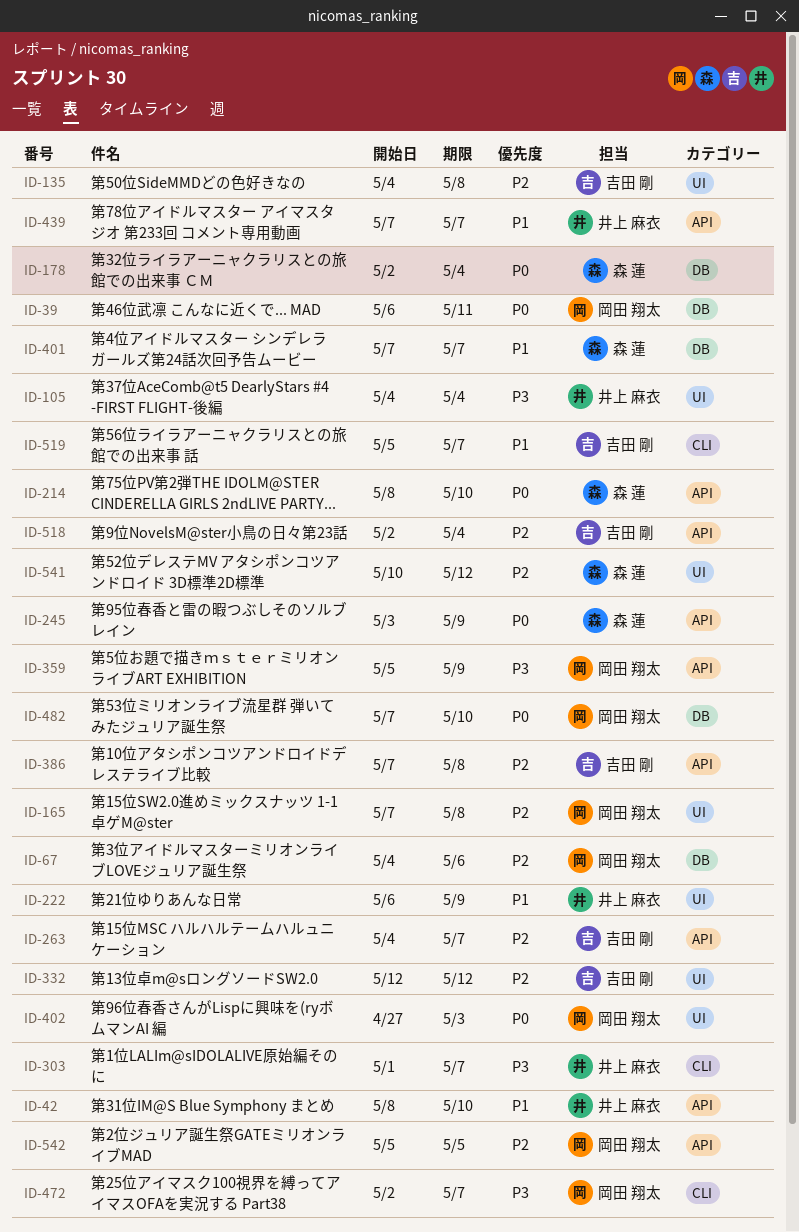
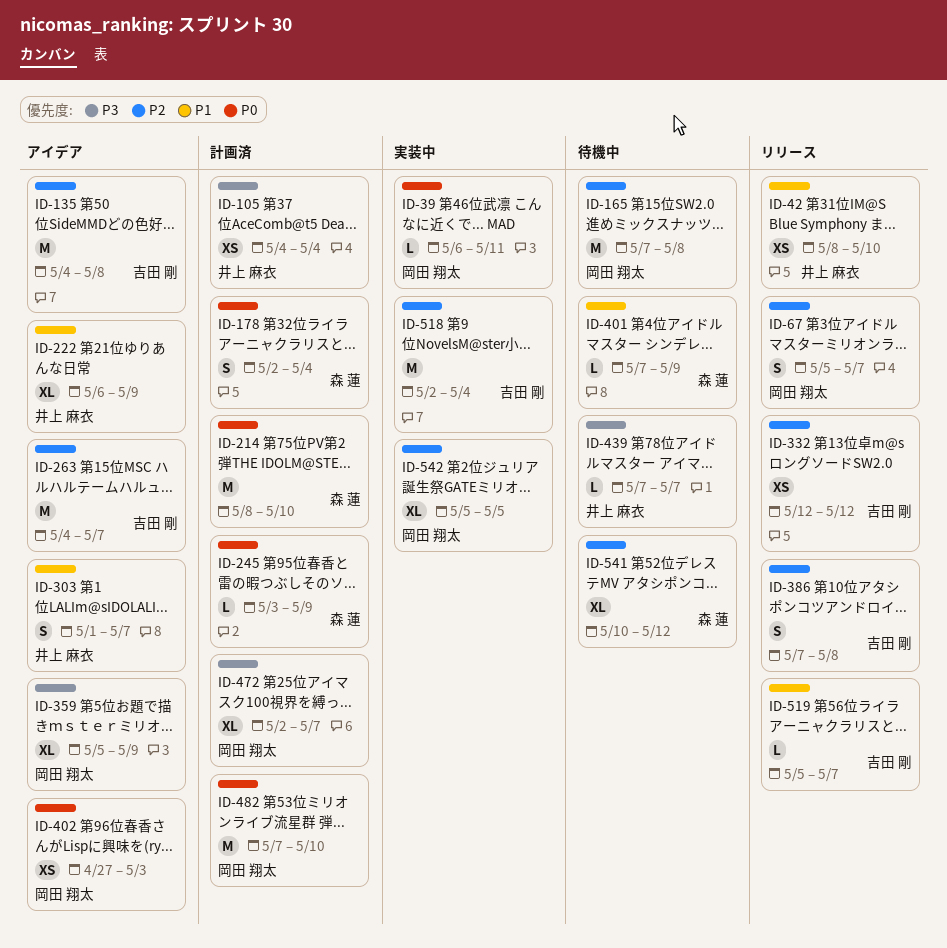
ID-67, start: May 4 -> May 5
ID-67, due: May 6 -> May 7
ID-303, priority: P3 -> P1
ID-401, due: May 7 -> May 9
ID-439, priority: P1 -> P3

